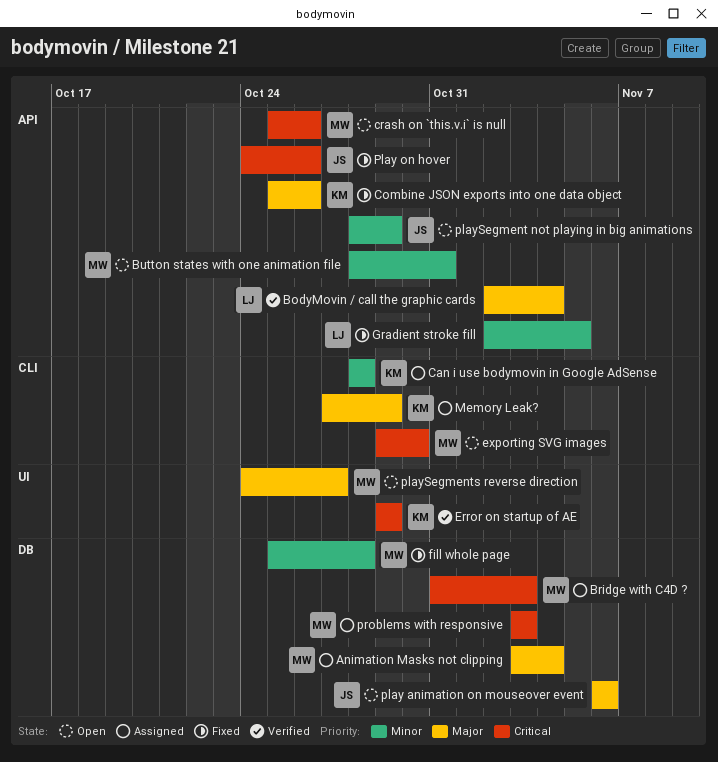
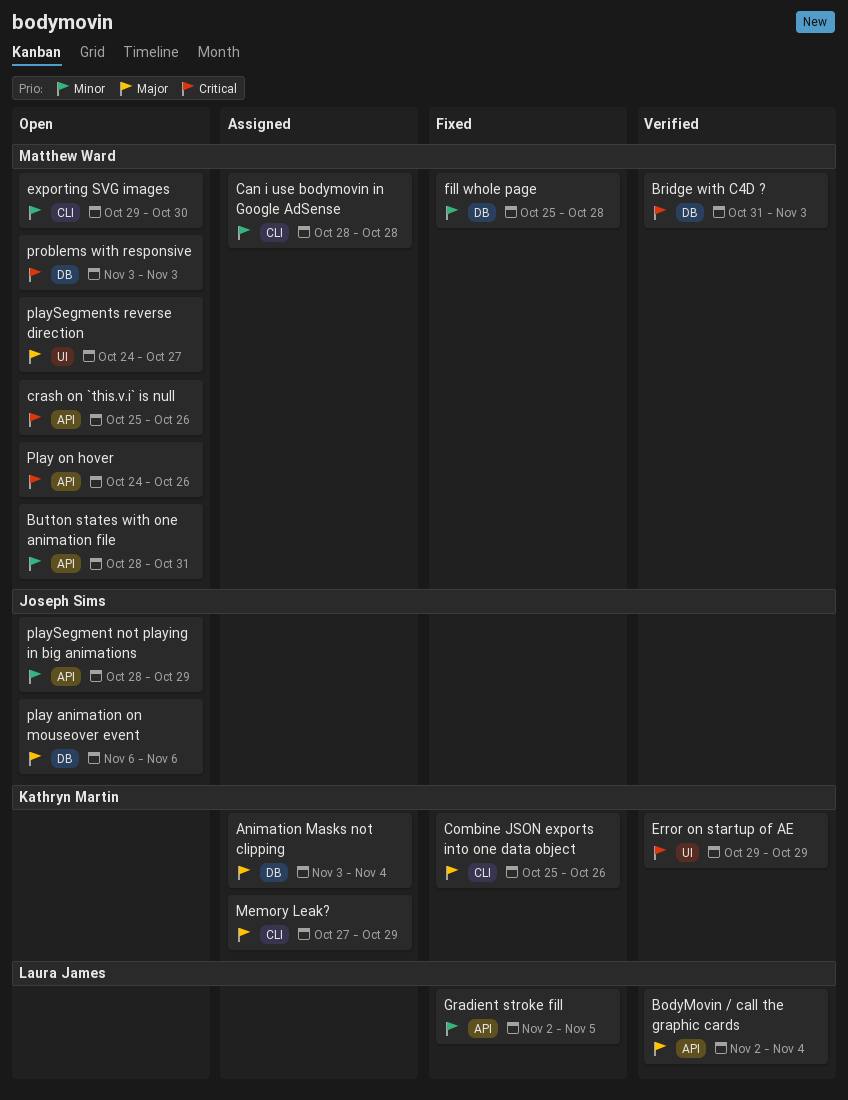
Animation Masks not clipping, owner: Matthew Ward -> Kathryn Martin
Bridge with C4D ?, status: Assigned -> Verified
Can i use bodymovin in Google AdSense, owner: Kathryn Martin -> Matthew Ward
Combine JSON exports into one data object, label: API -> CLI
exporting SVG images, priority: Critical -> Minor
Play on hover, status: Fixed -> Open
Play on hover, owner: Joseph Sims -> Matthew Ward
problems with responsive, status: Assigned -> Open

